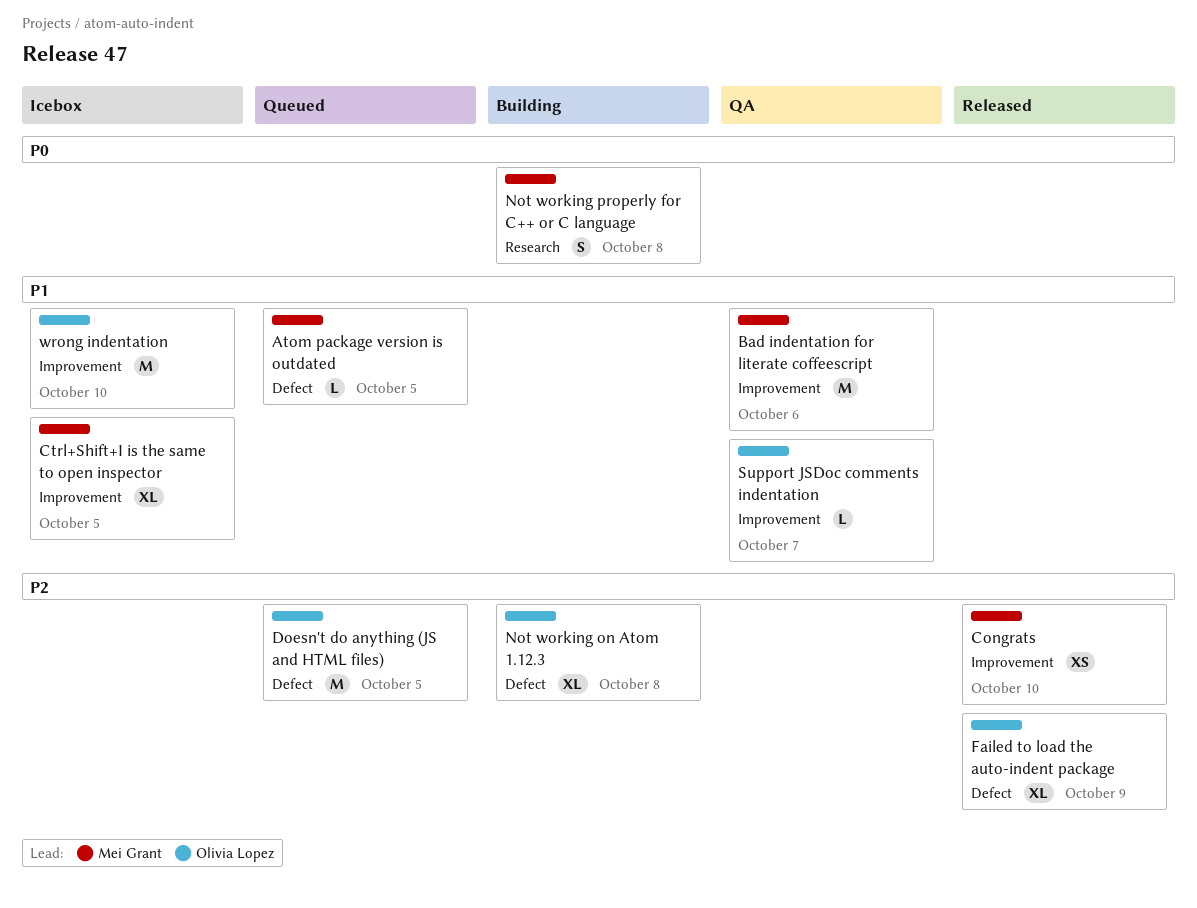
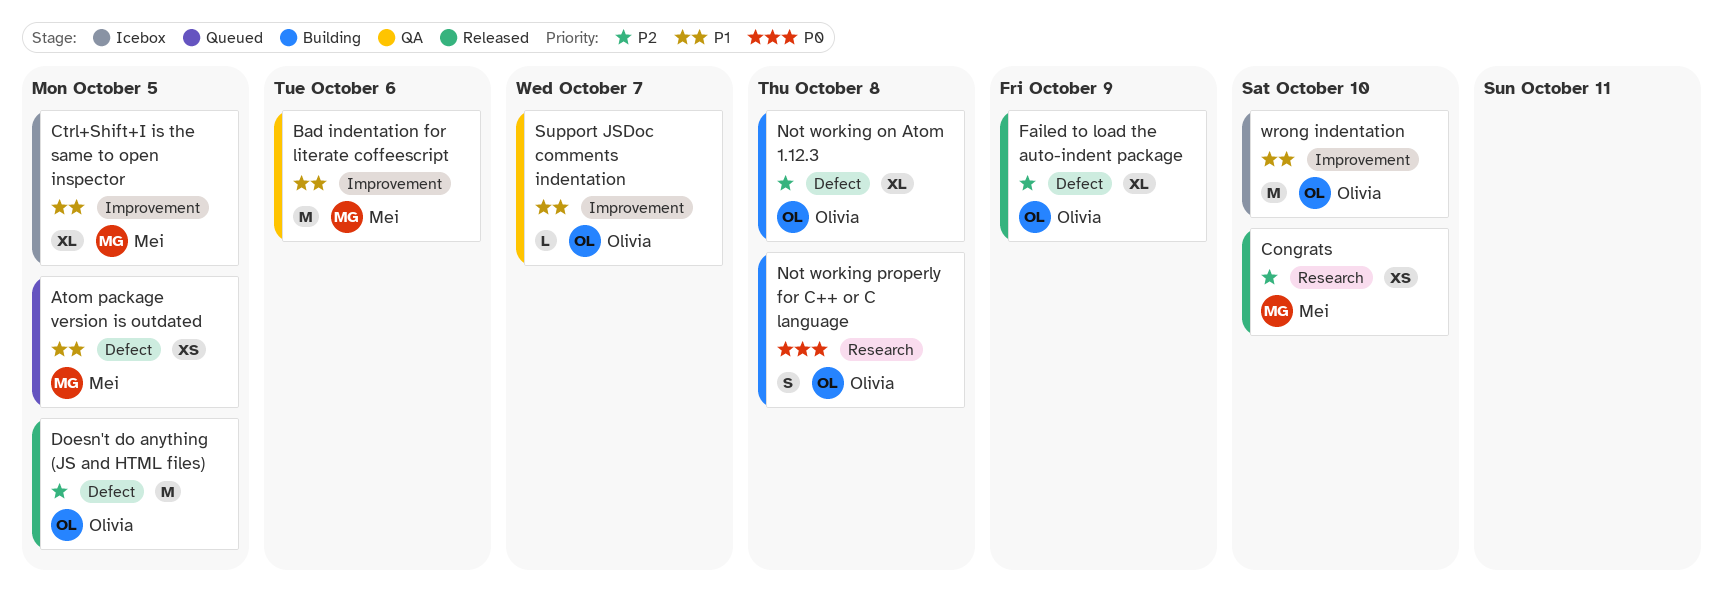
Atom package version is outdated, estimate: L -> XS
Congrats, label: Improvement -> Research
Doesn't do anything (JS and HTML files), status: Queued -> Released
Not working properly for C++ or C language, owner: Mei Grant -> Olivia Lopez

